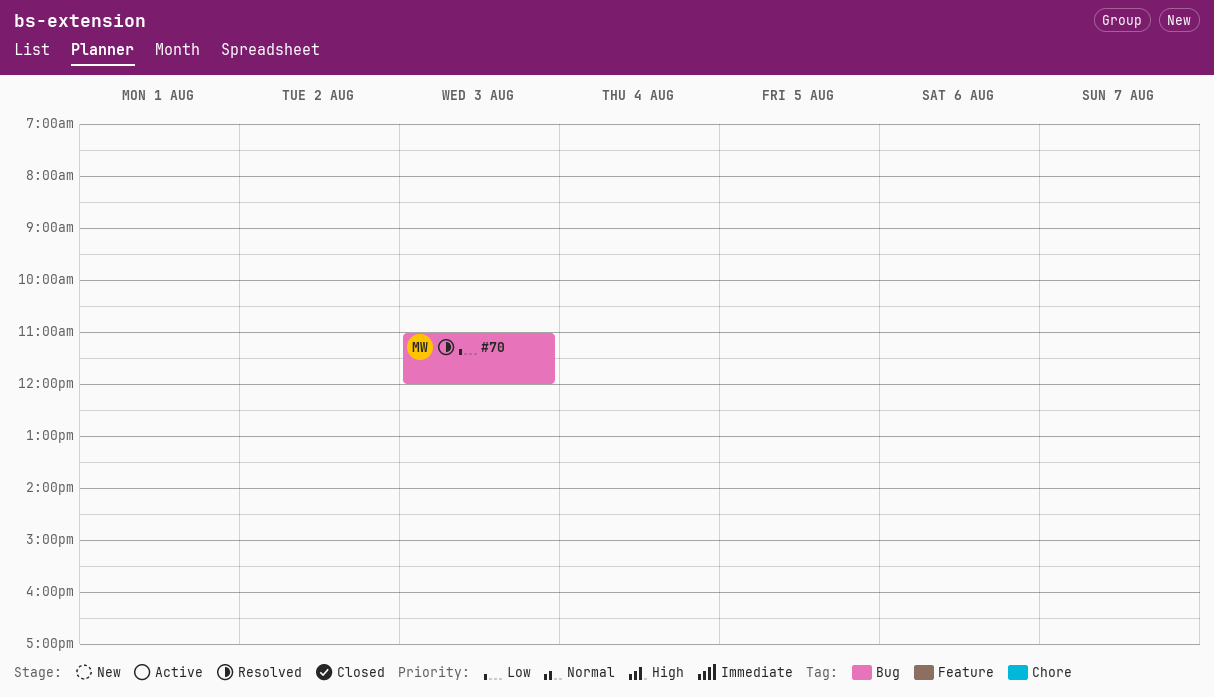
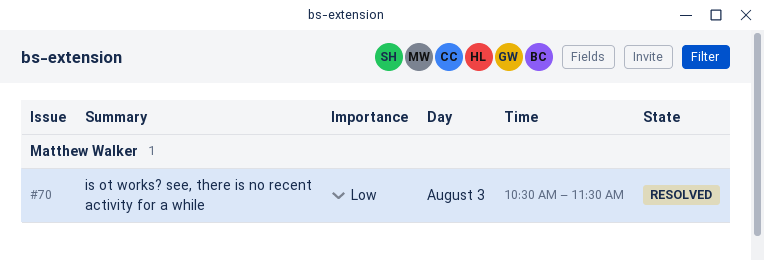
#70, begins: 11:00 -> 10:30
#70, ends: 12:00 -> 11:30

